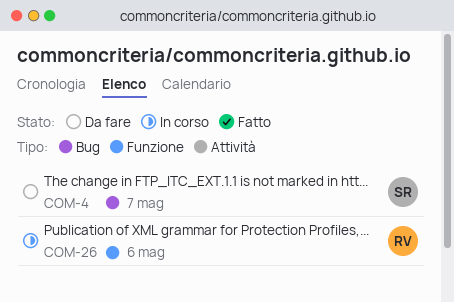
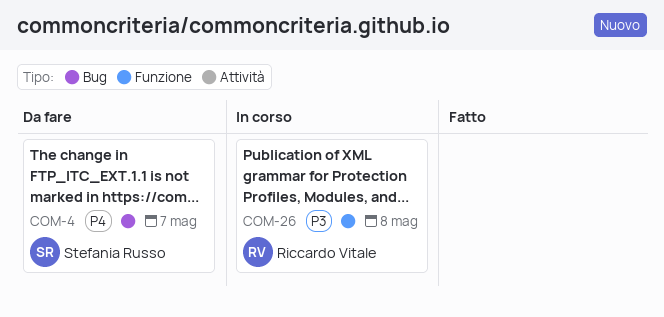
COM-26, due: May 6 -> May 8

